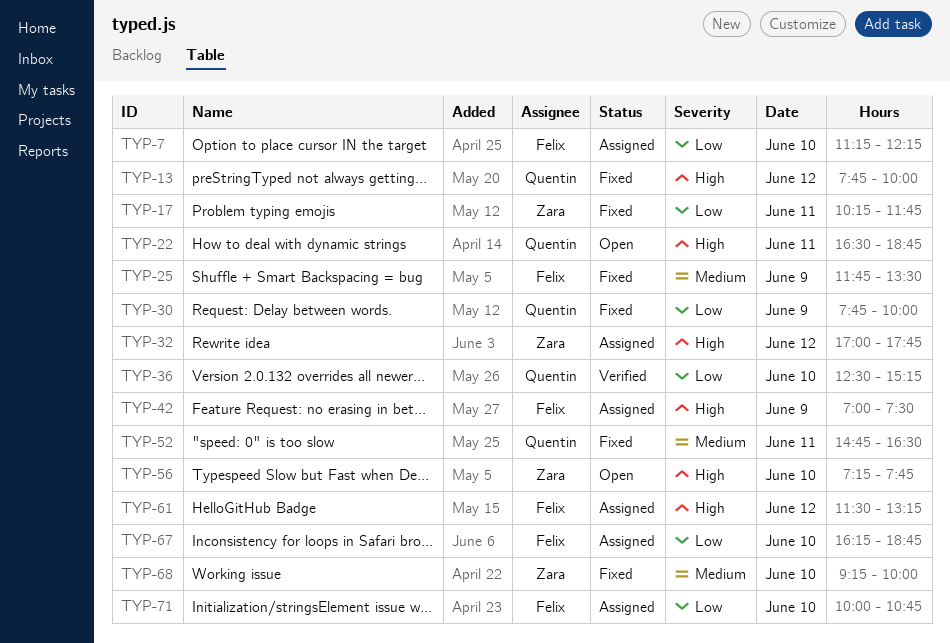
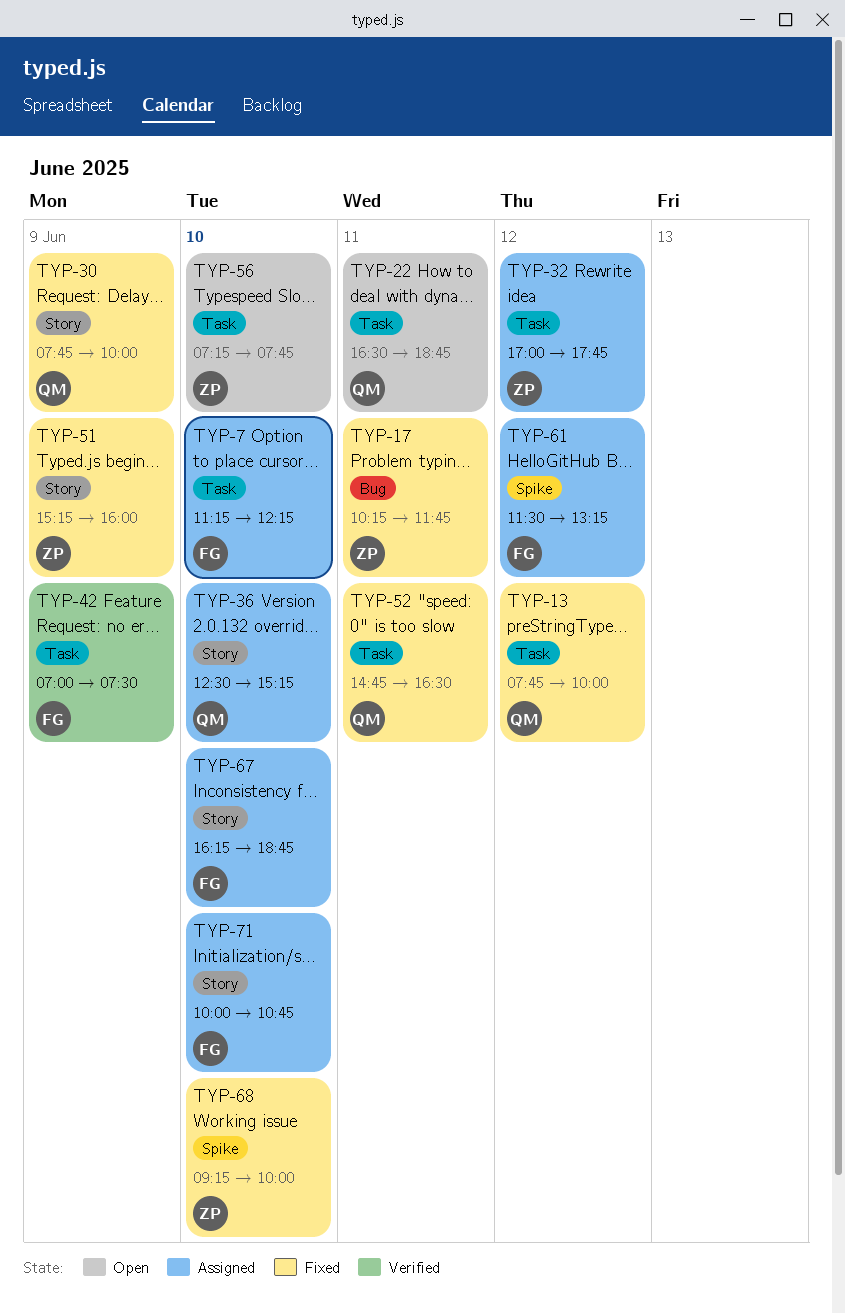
TYP-25: present -> none
TYP-36, status: Verified -> Assigned
TYP-42, status: Assigned -> Verified
TYP-51: none -> present

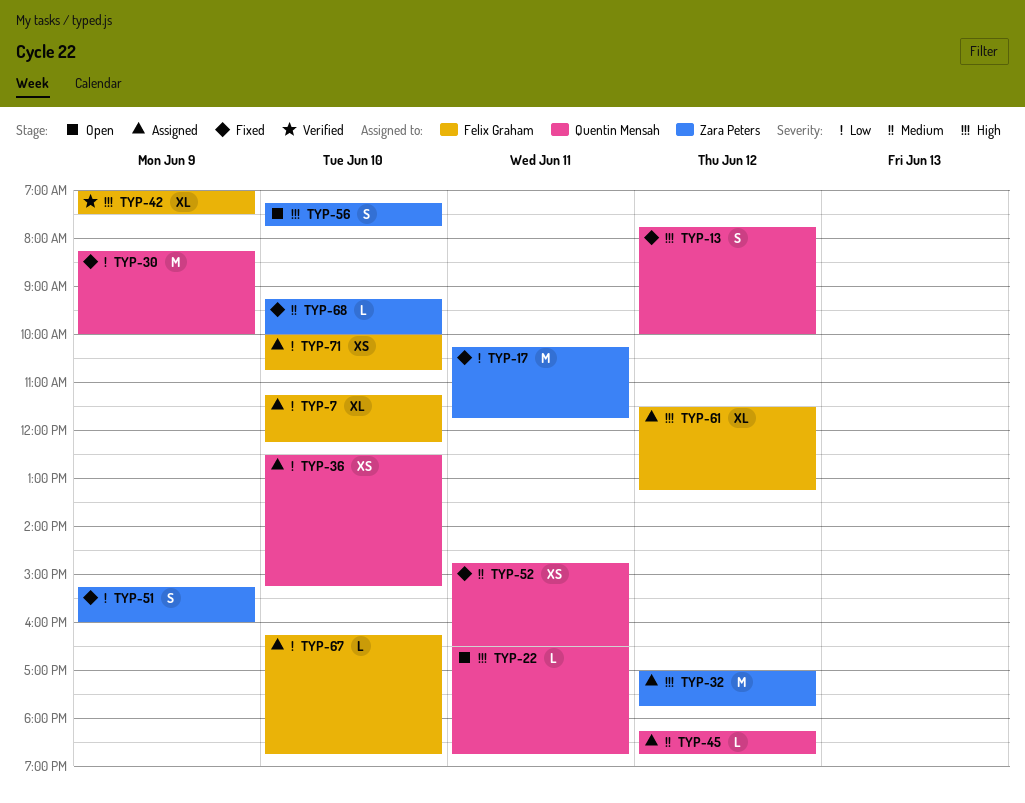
TYP-30, begins: 07:45 -> 08:15
TYP-45: none -> present

